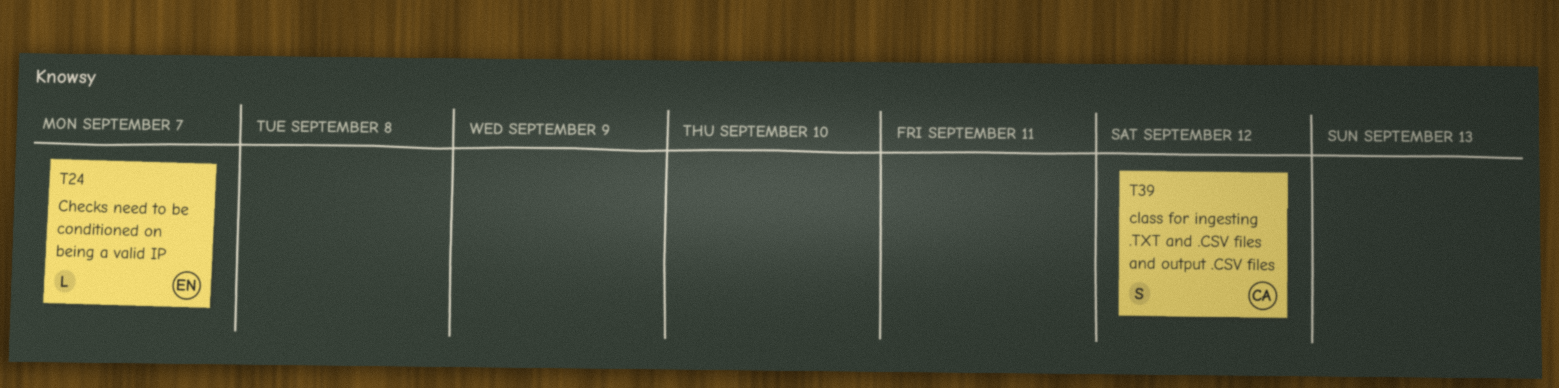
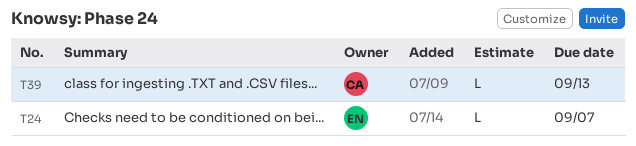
T39, estimate: S -> L
T39, due: Sep 12 -> Sep 13

